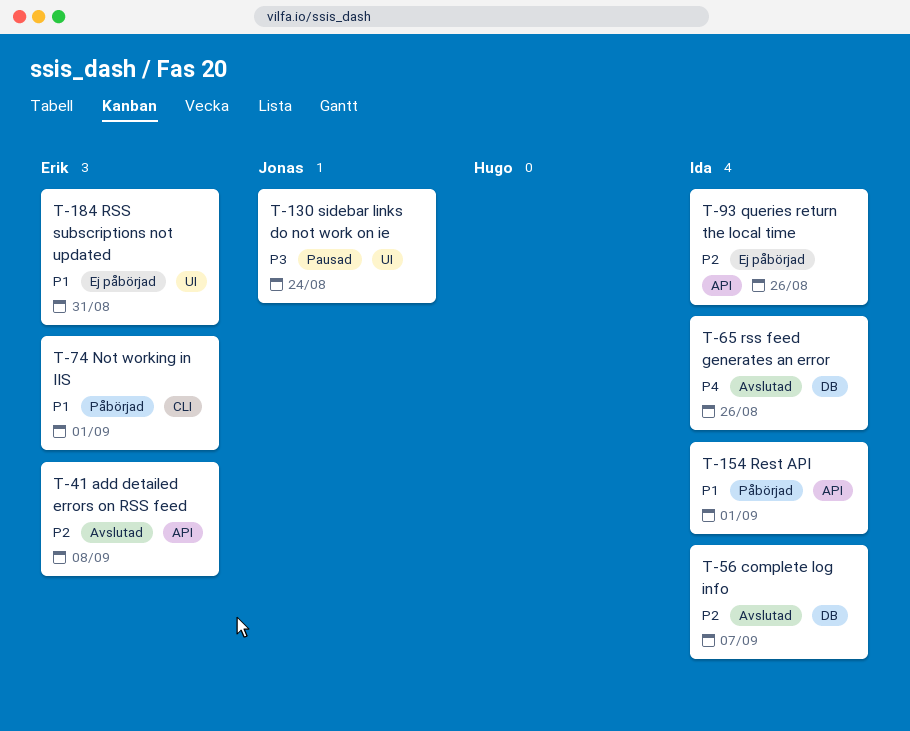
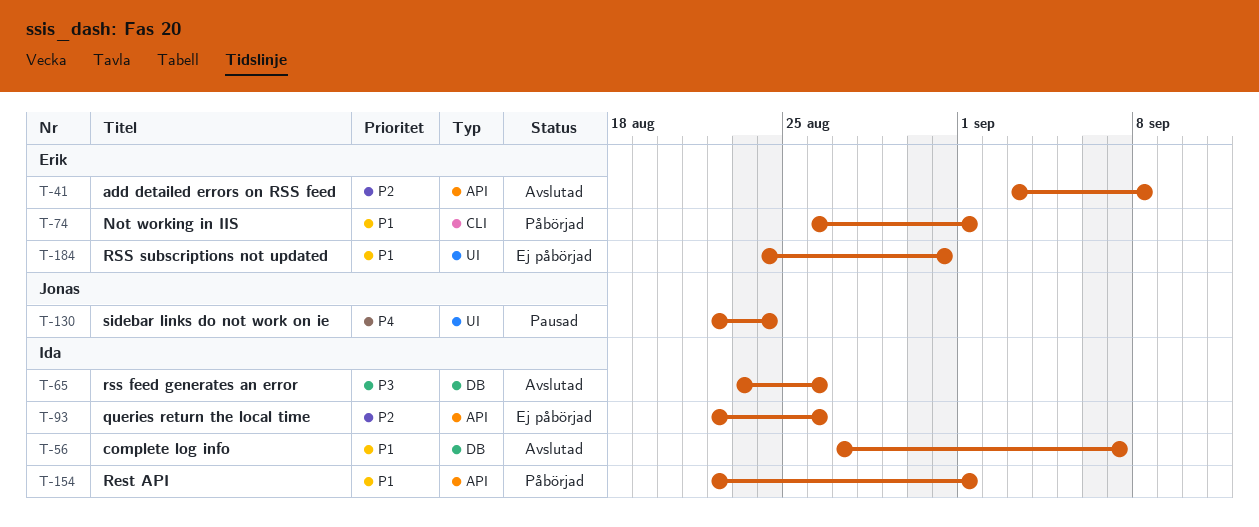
T-56, priority: P2 -> P1
T-65, priority: P4 -> P3
T-130, priority: P3 -> P4

